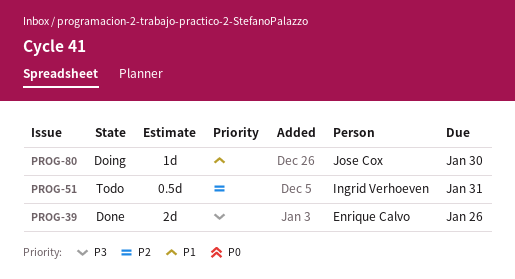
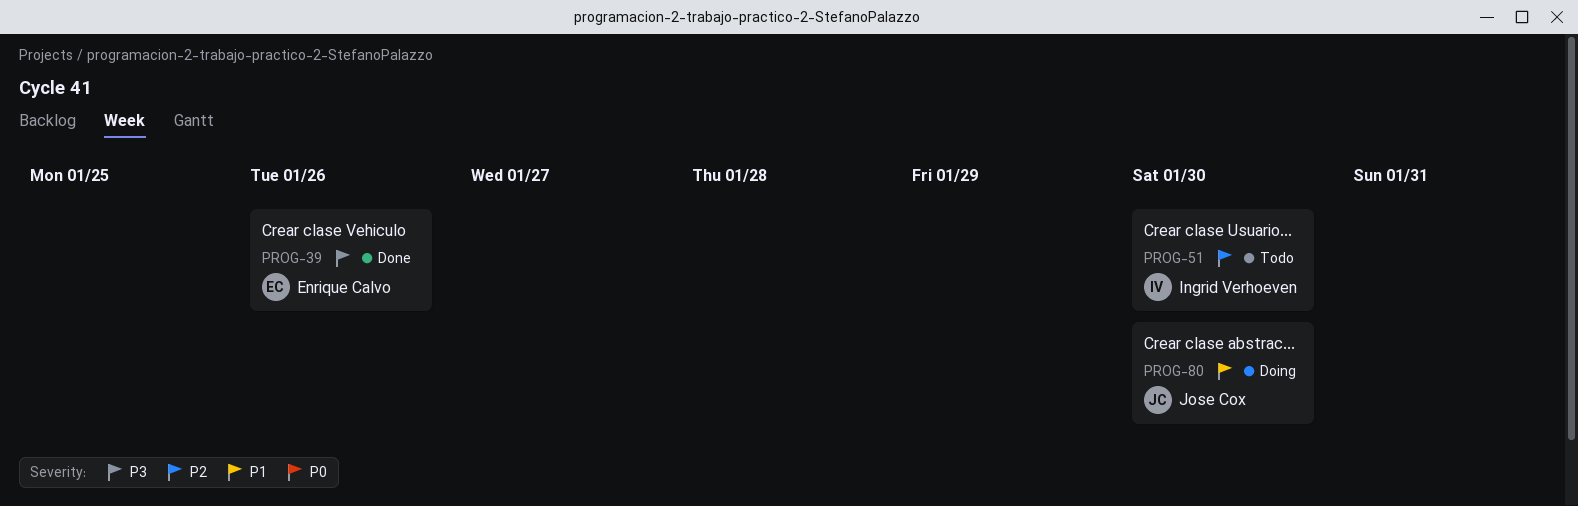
PROG-51, due: Jan 31 -> Jan 30

